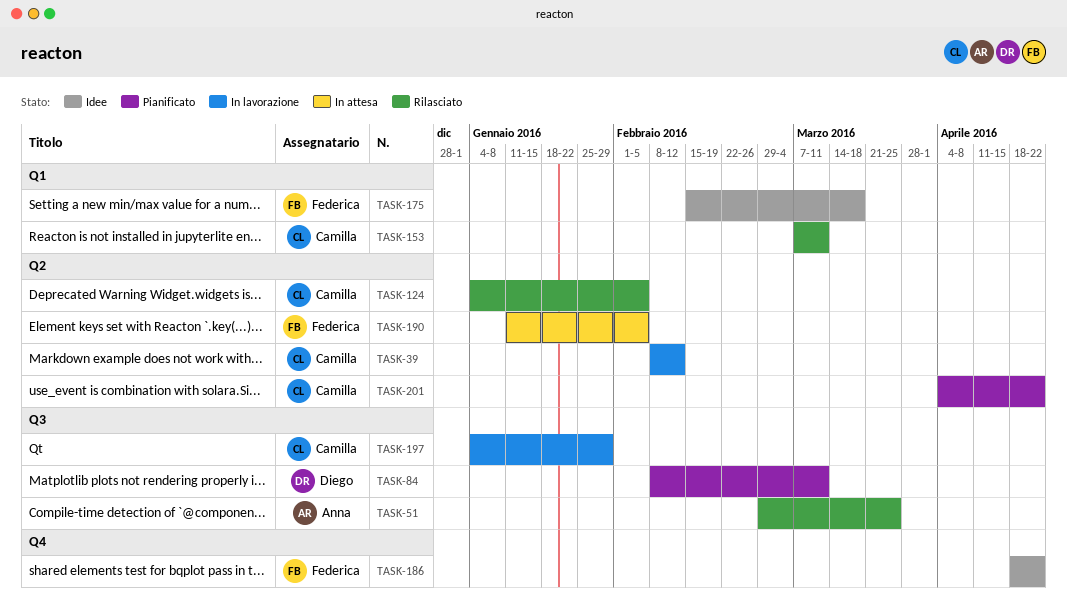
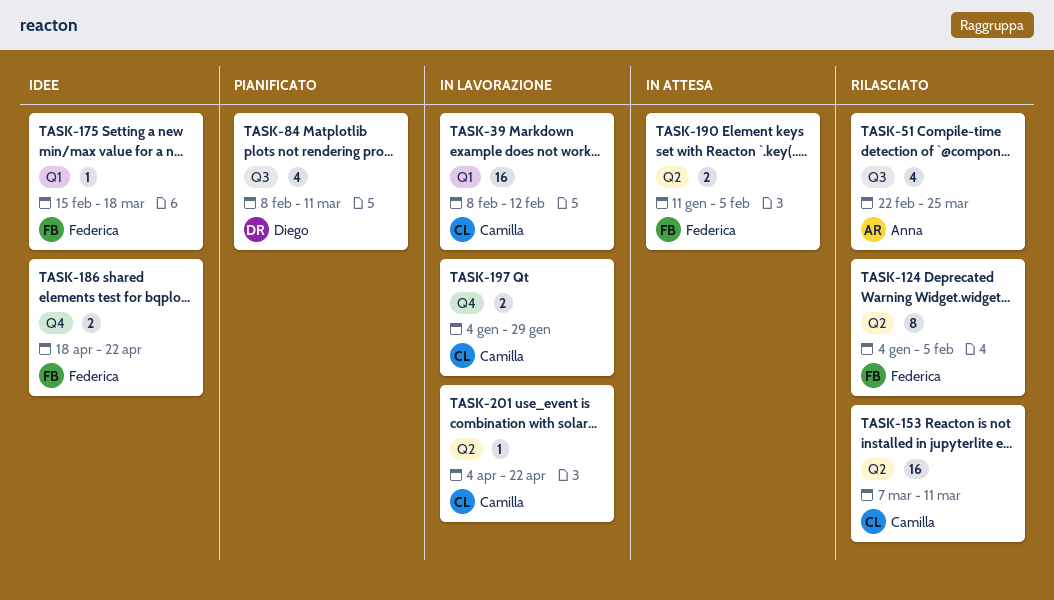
TASK-39, label: Q2 -> Q1
TASK-51, start: Feb 29 -> Feb 22
TASK-124, owner: Camilla -> Federica
TASK-153, label: Q1 -> Q2
TASK-197, label: Q3 -> Q4
TASK-201, status: Pianificato -> In lavorazione

